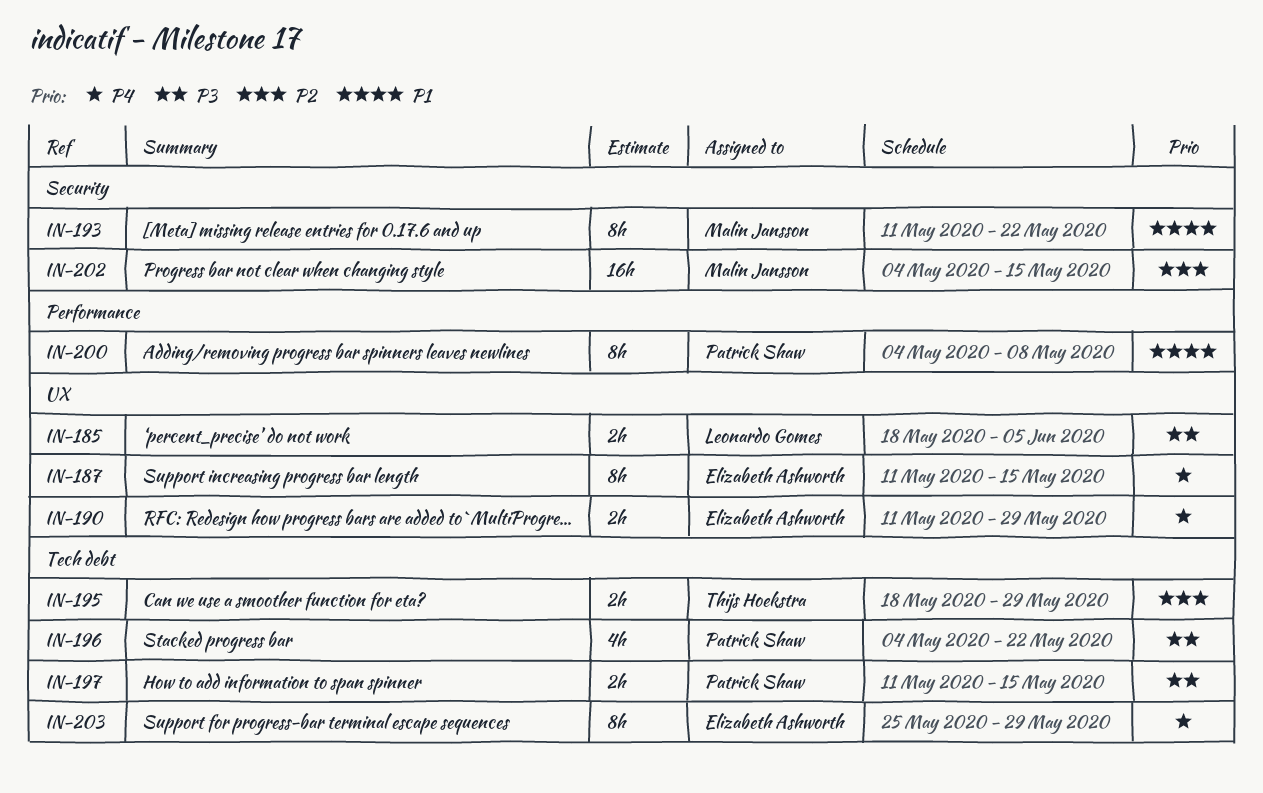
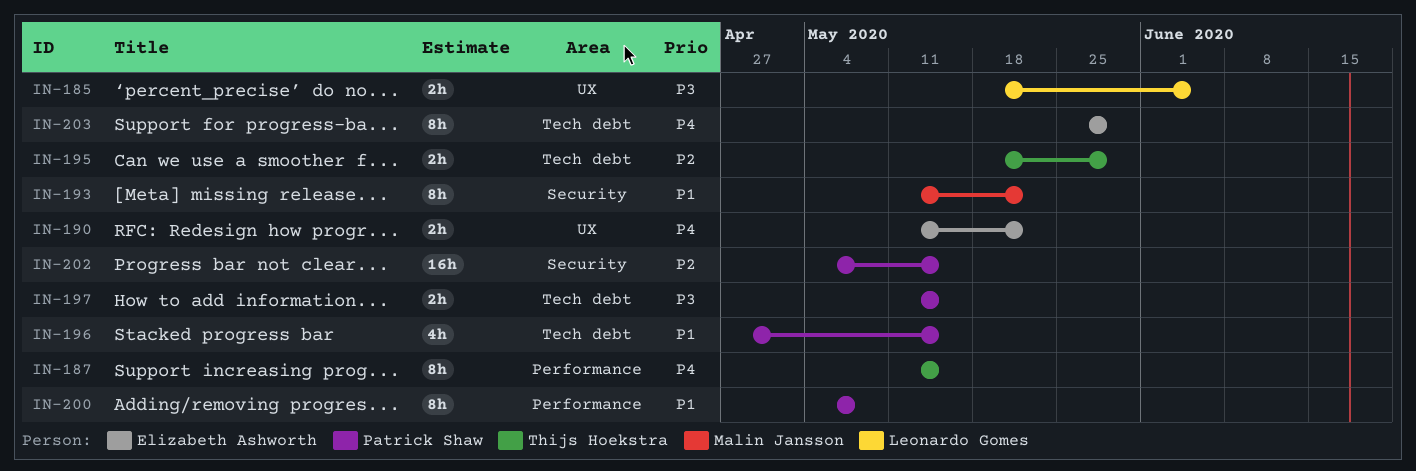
IN-187, owner: Elizabeth Ashworth -> Thijs Hoekstra
IN-187, label: UX -> Performance
IN-190, due: May 29 -> May 22
IN-196, priority: P3 -> P1
IN-196, start: May 4 -> Apr 27
IN-196, due: May 22 -> May 15
IN-202, owner: Malin Jansson -> Patrick Shaw

